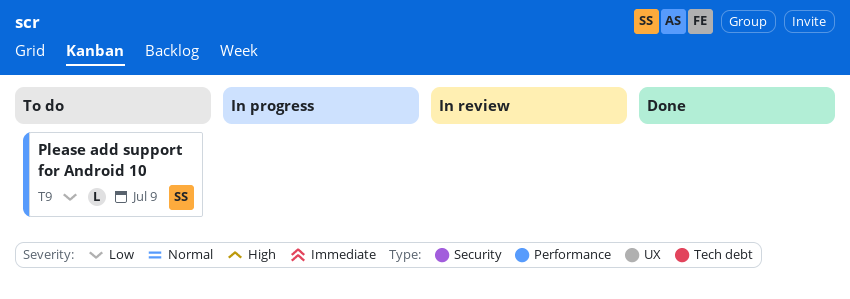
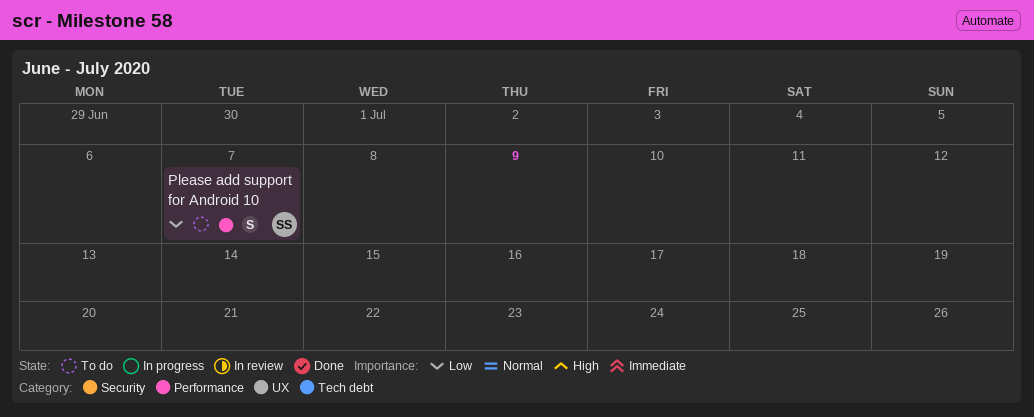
Please add support for Android 10, estimate: L -> S
Please add support for Android 10, due: Jul 9 -> Jul 7

